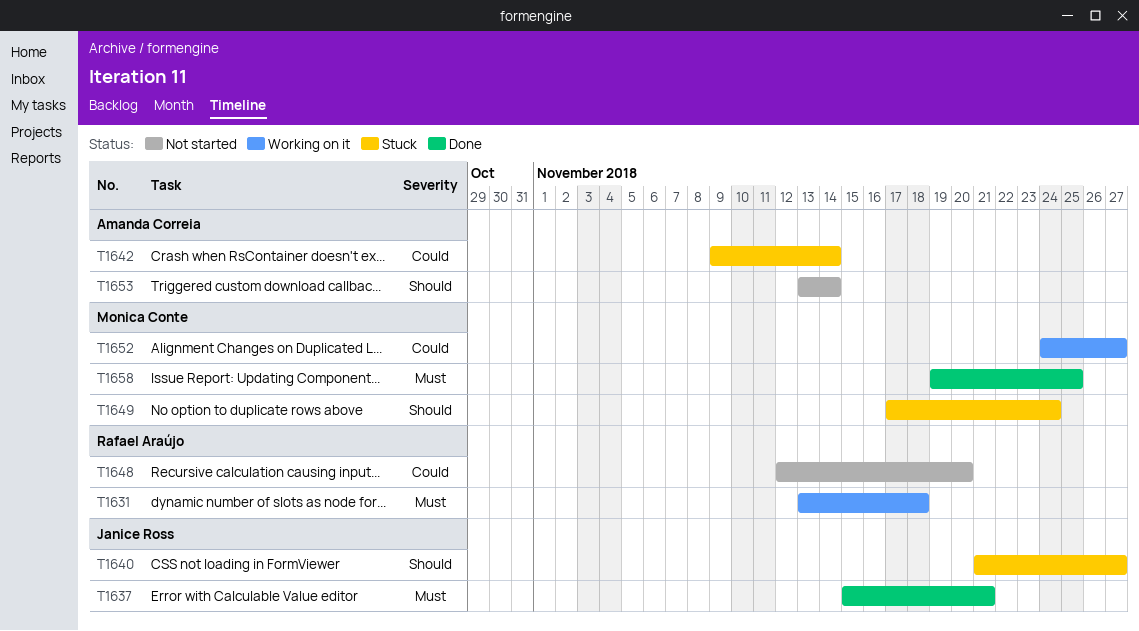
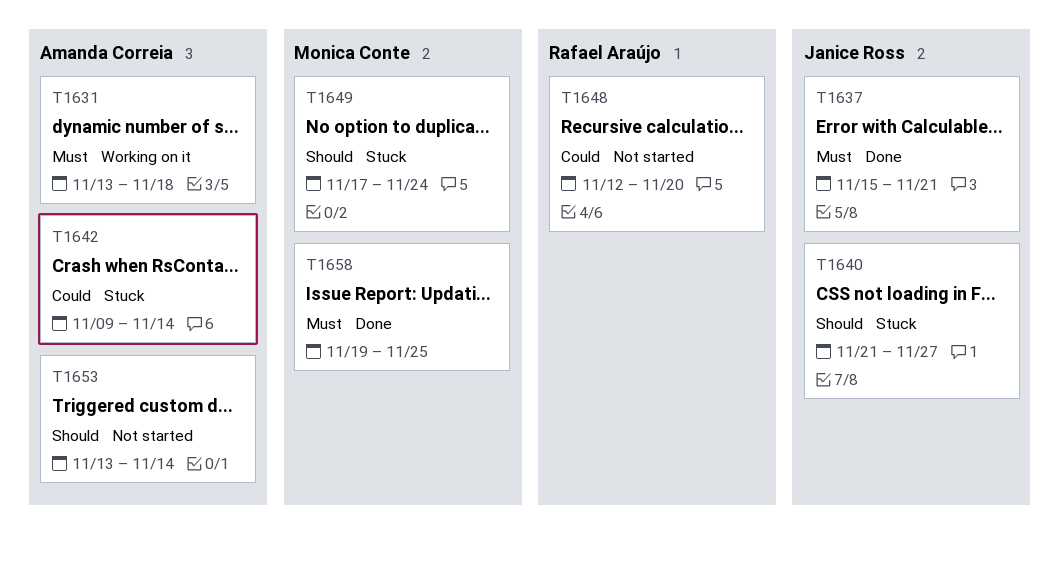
T1631, owner: Rafael Araújo -> Amanda Correia
T1652: present -> none

